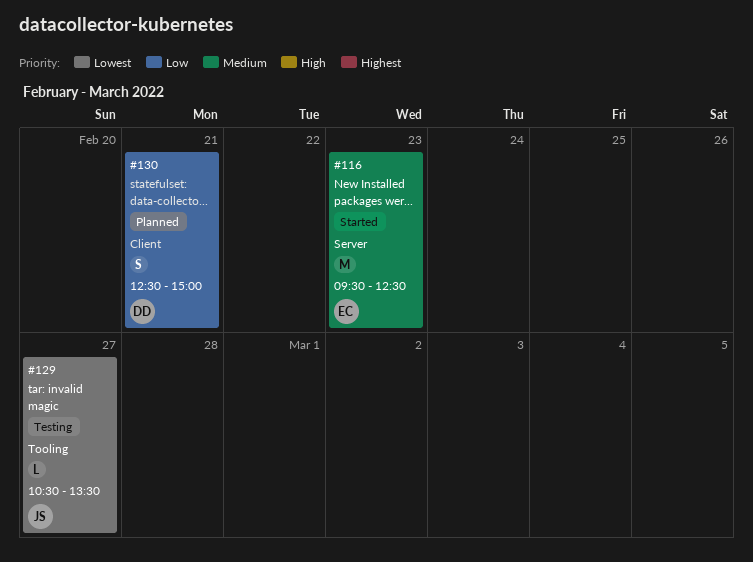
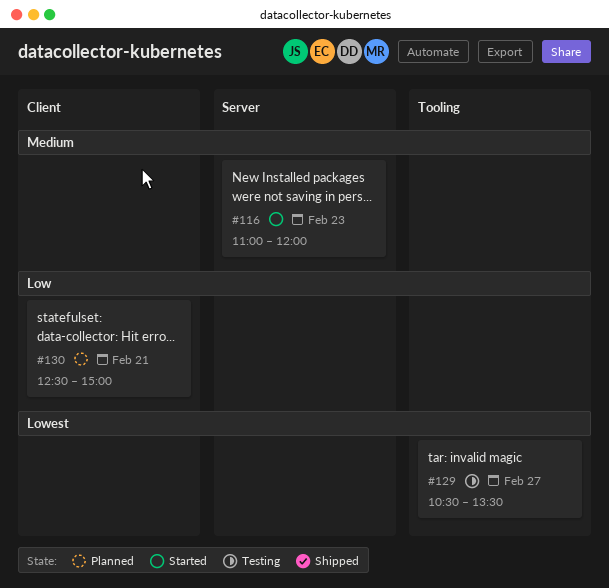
#116, begins: 09:30 -> 11:00
#116, ends: 12:30 -> 12:00

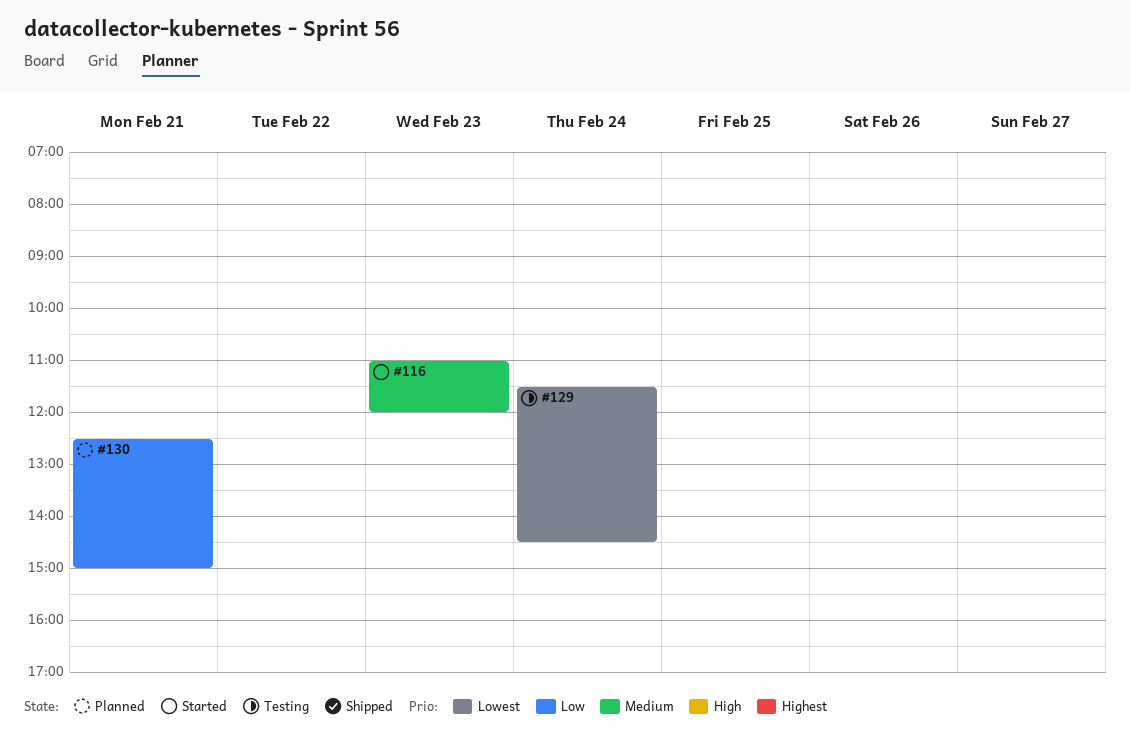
#129, day: Feb 27 -> Feb 24
#129, begins: 10:30 -> 11:30
#129, ends: 13:30 -> 14:30

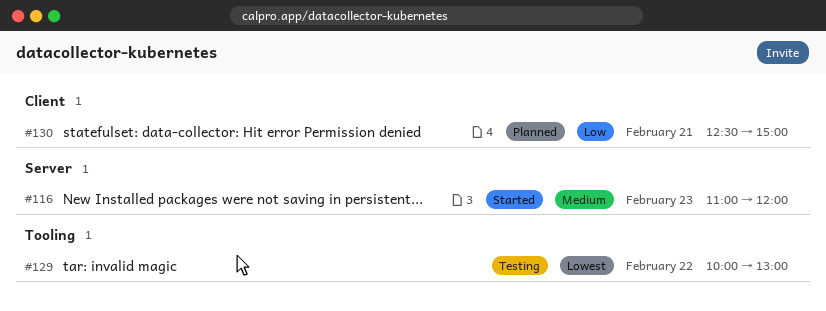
#129, day: Feb 24 -> Feb 22
#129, begins: 11:30 -> 10:00
#129, ends: 14:30 -> 13:00

